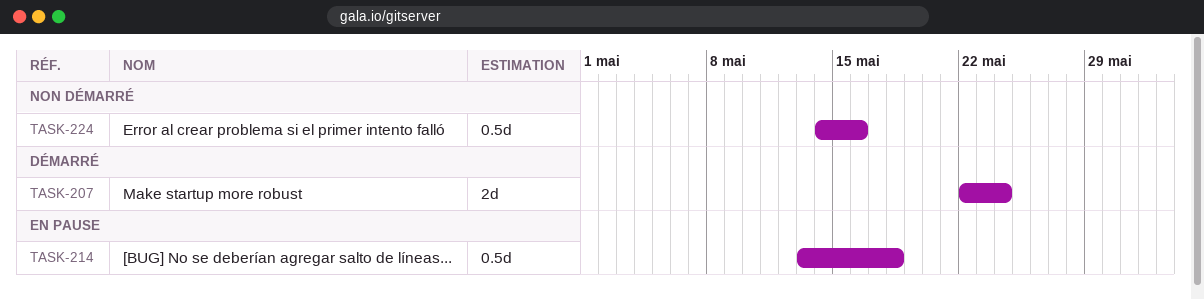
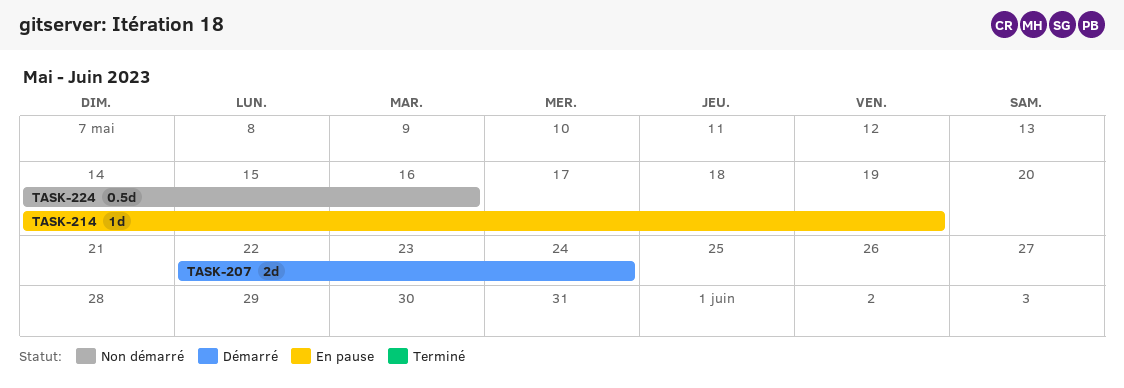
TASK-214, estimate: 0.5d -> 1d
TASK-214, start: May 13 -> May 14
TASK-214, due: May 18 -> May 19

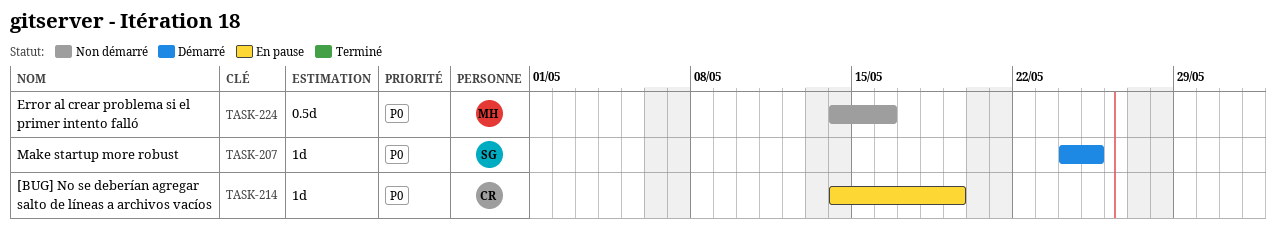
TASK-207, estimate: 2d -> 1d
TASK-207, start: May 22 -> May 24
TASK-207, due: May 24 -> May 25

